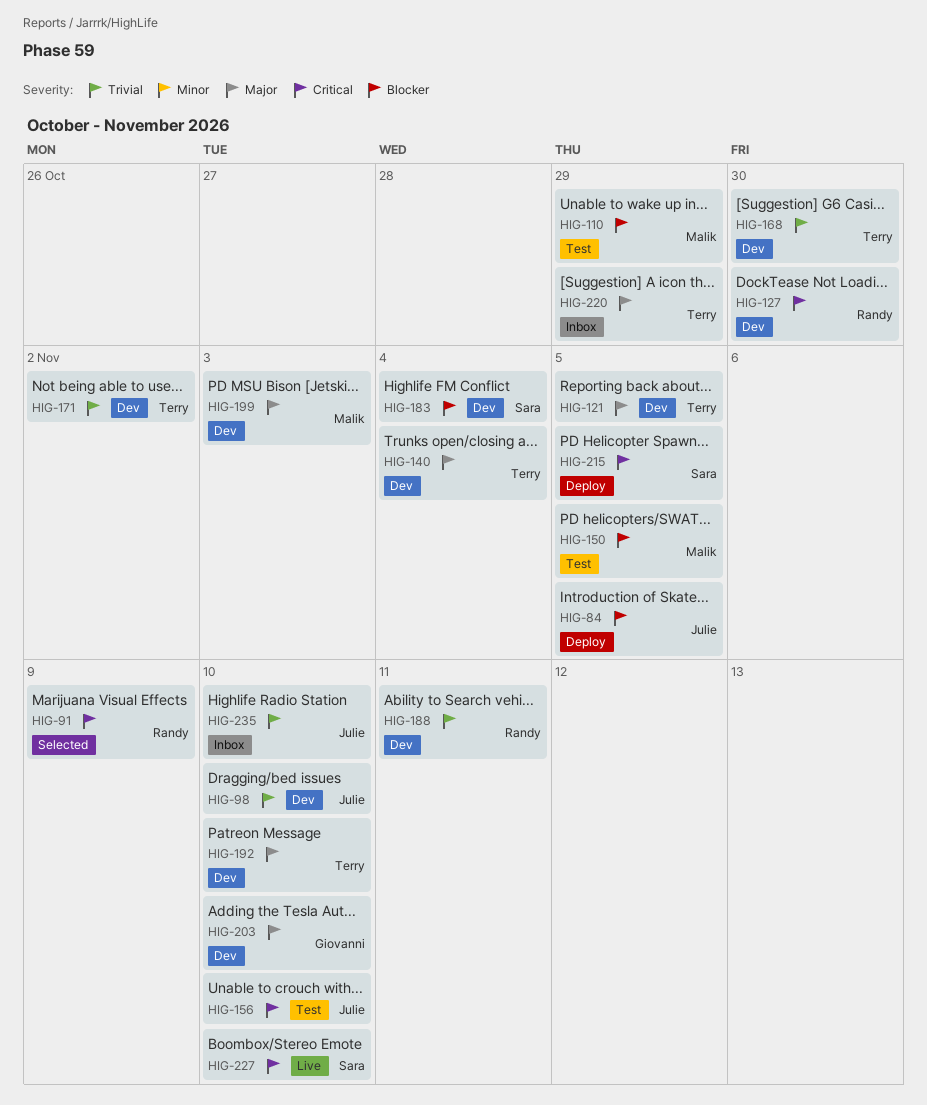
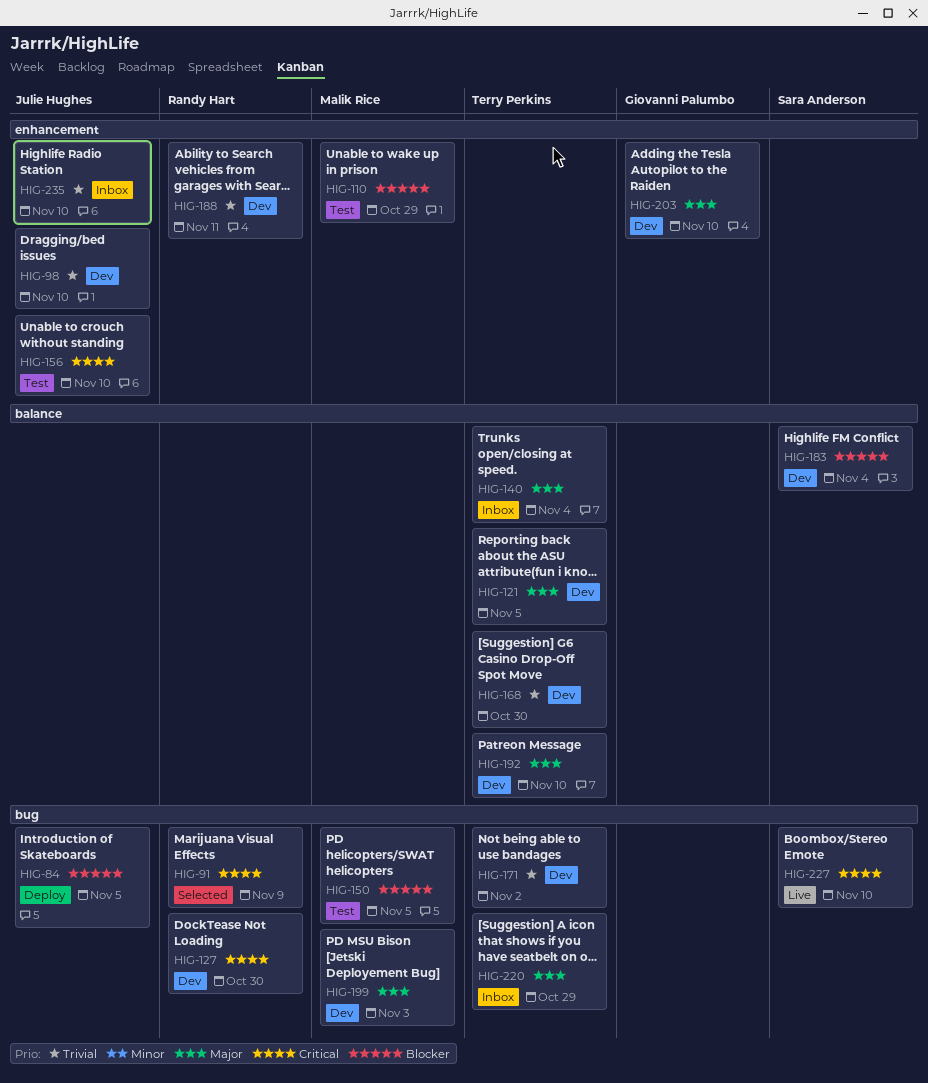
HIG-140, status: Dev -> Inbox
HIG-215: present -> none

